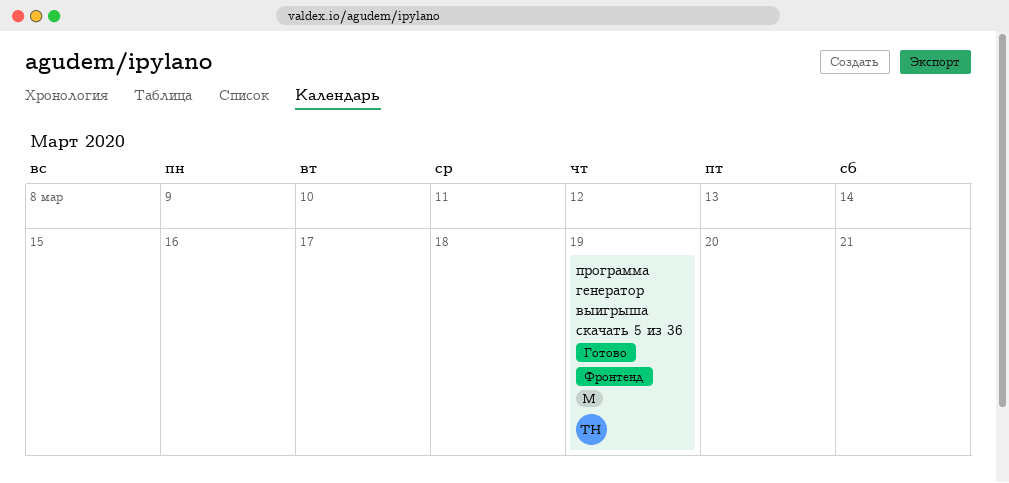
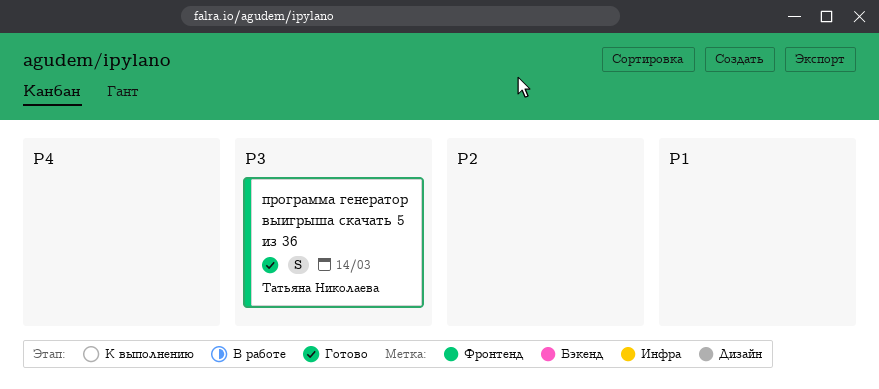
программа генератор выигрыша скачать 5 из 36, estimate: M -> S
программа генератор выигрыша скачать 5 из 36, due: Mar 19 -> Mar 14

